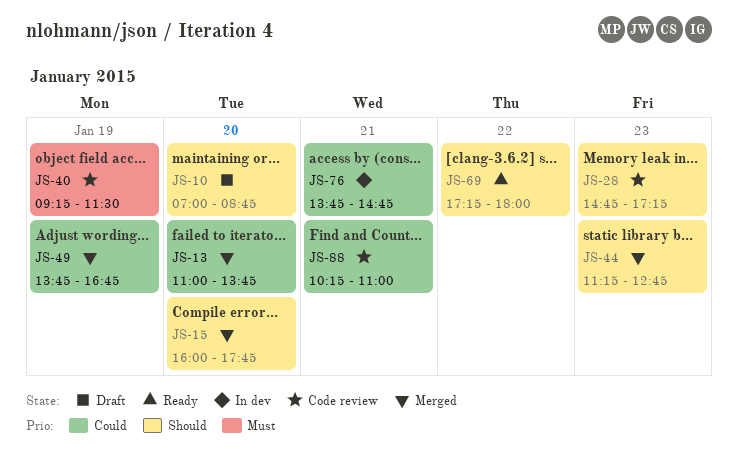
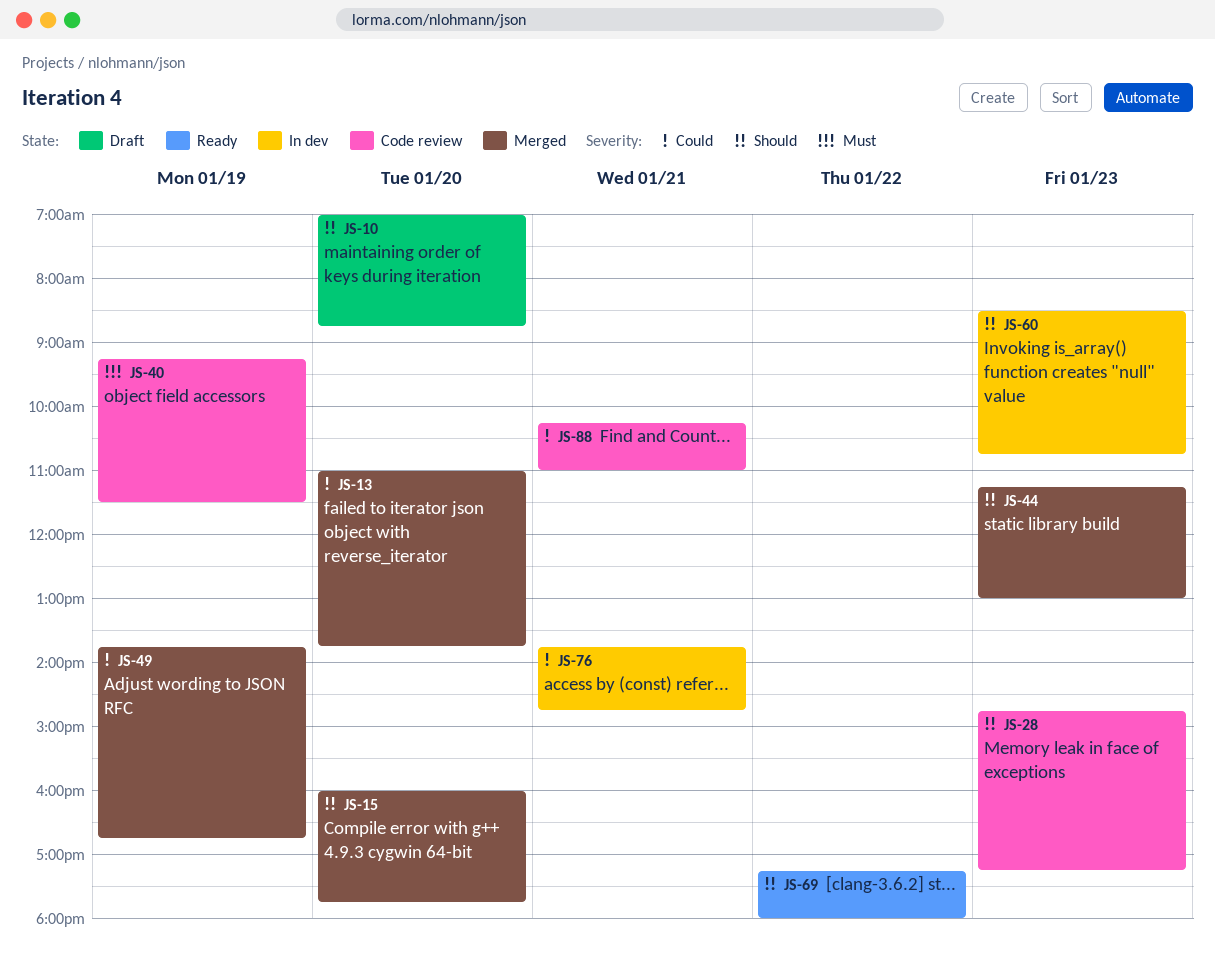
JS-44, ends: 12:45 -> 13:00
JS-60: none -> present

